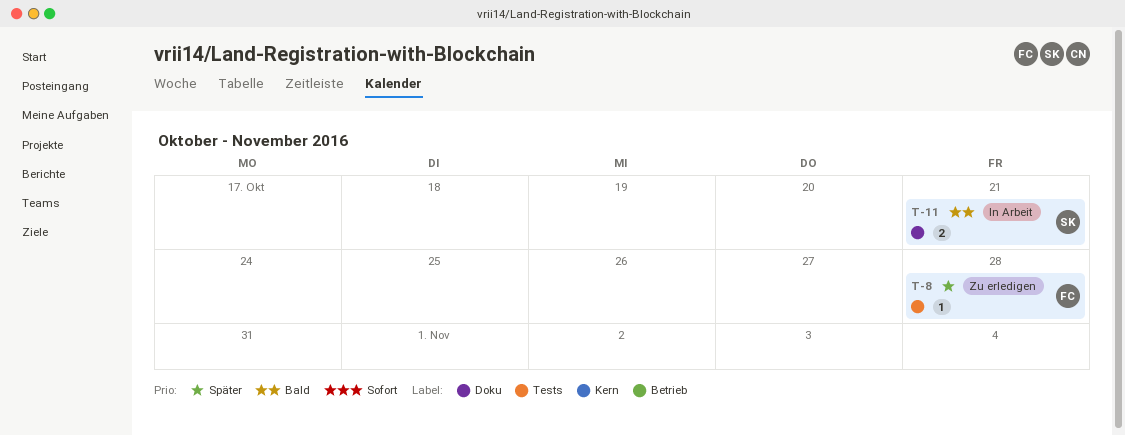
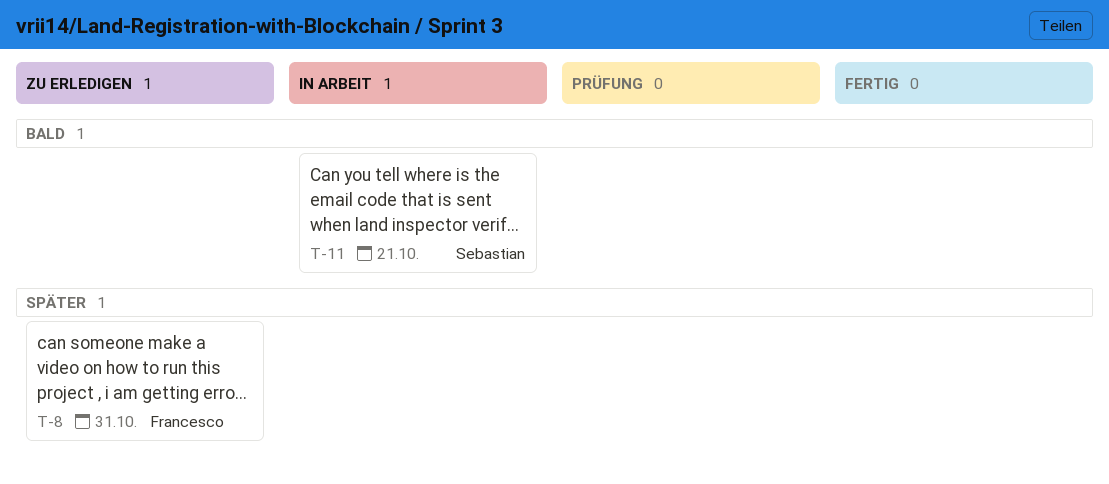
T-8, due: Oct 28 -> Oct 31

